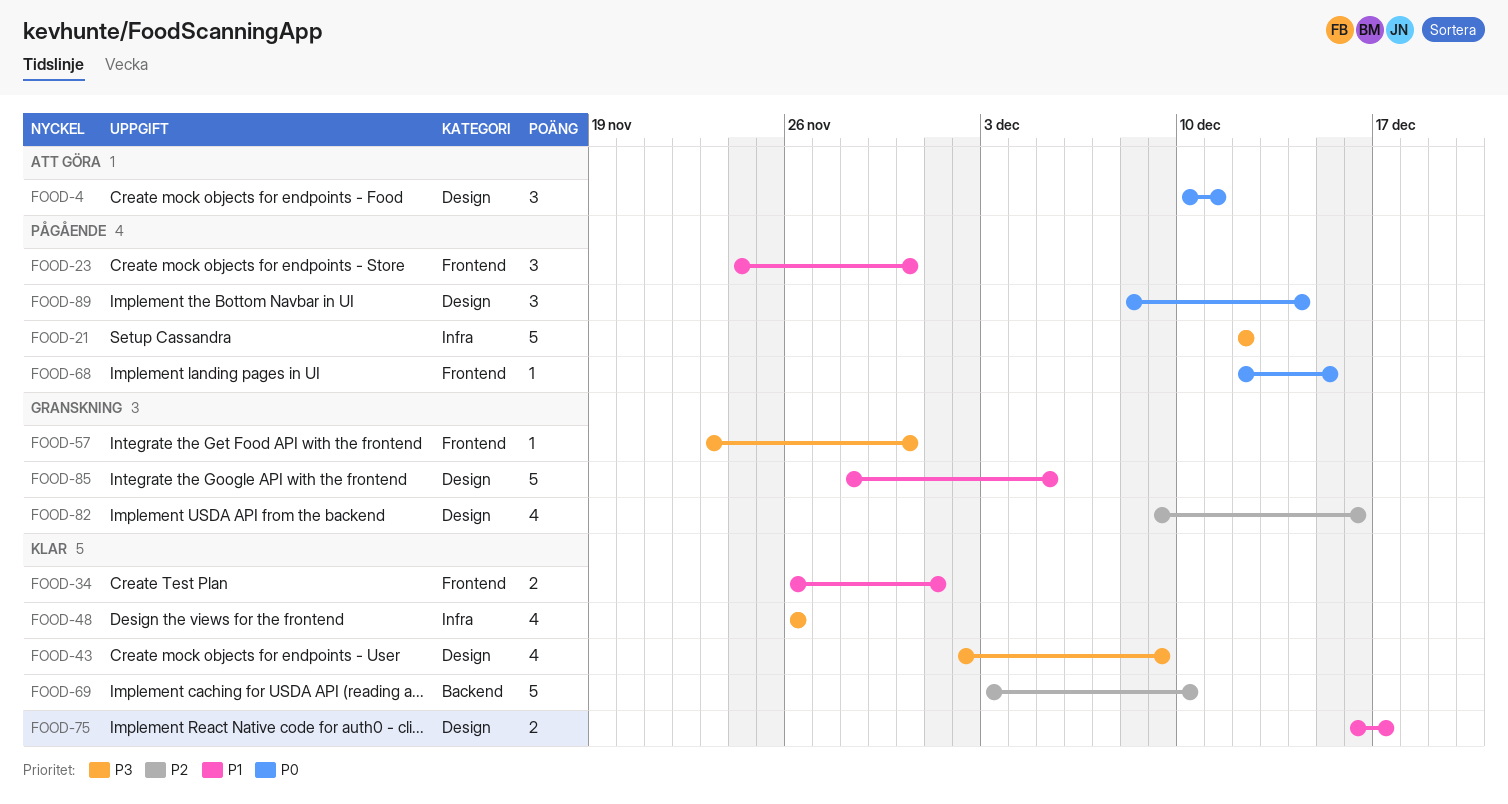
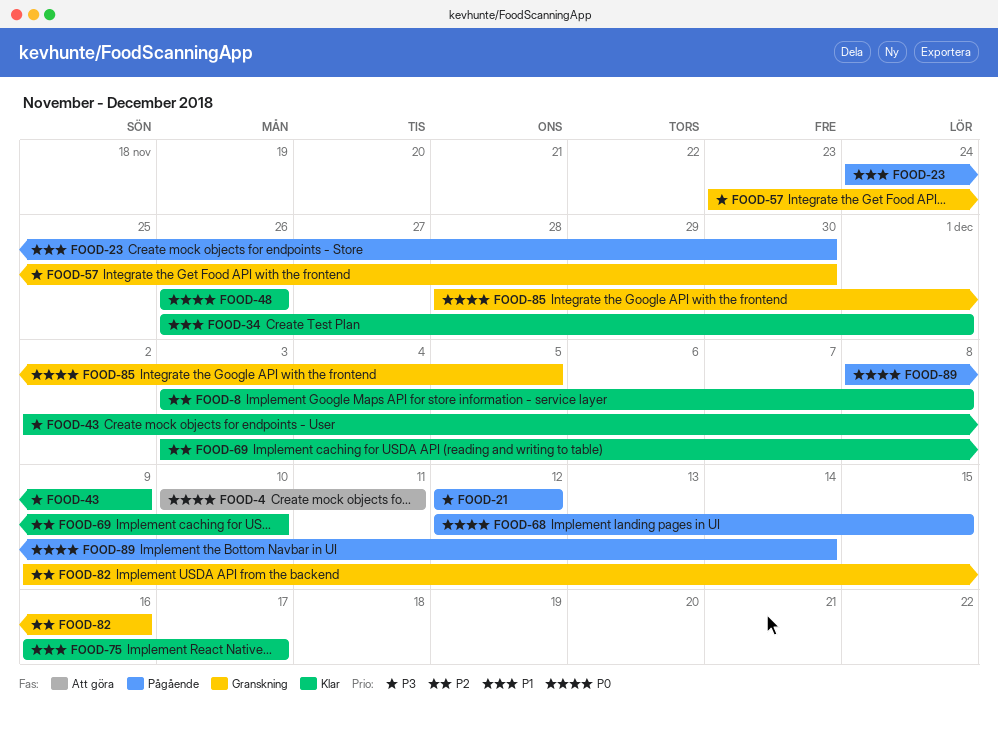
FOOD-8: none -> present
FOOD-48, priority: P3 -> P0
FOOD-85, priority: P1 -> P0

